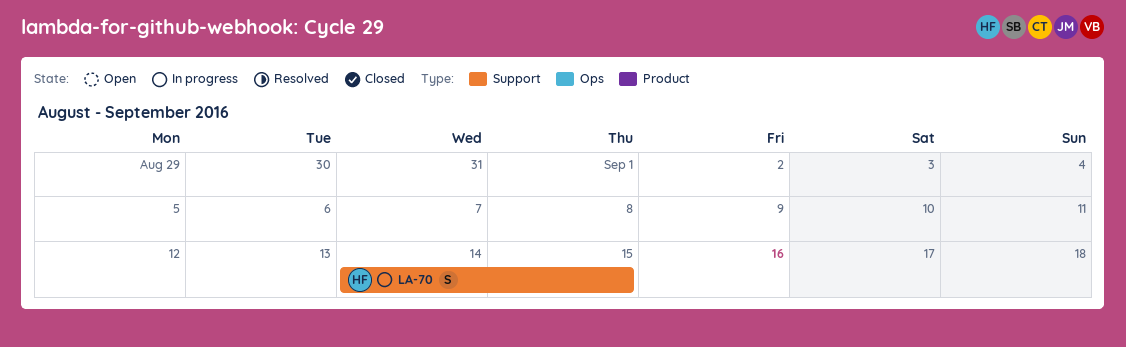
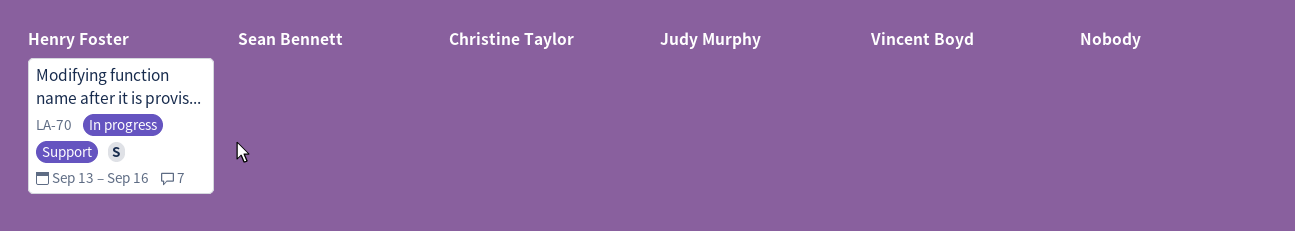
LA-70, start: Sep 14 -> Sep 13
LA-70, due: Sep 15 -> Sep 16

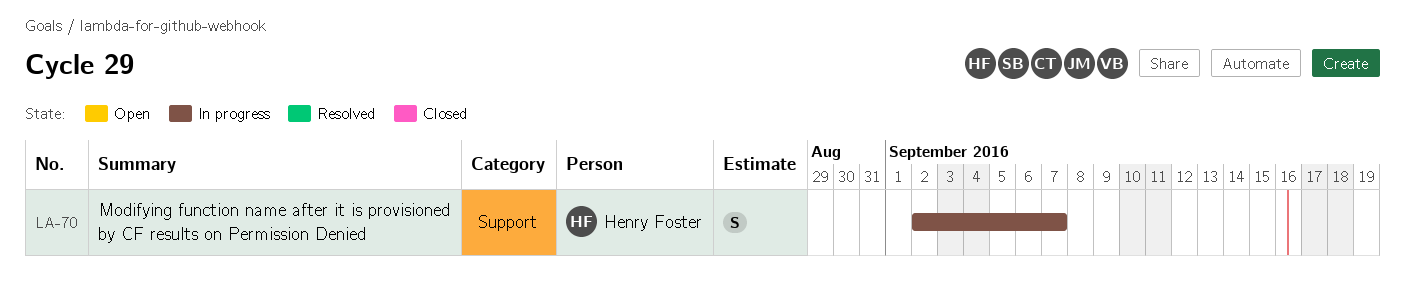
LA-70, start: Sep 13 -> Sep 2
LA-70, due: Sep 16 -> Sep 7

